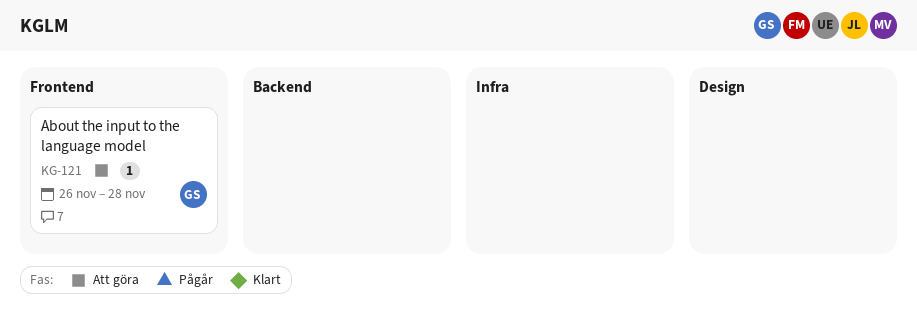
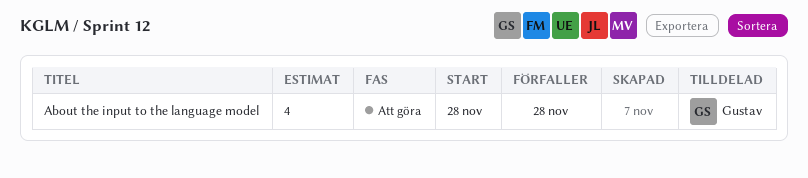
About the input to the language model, estimate: 1 -> 4
About the input to the language model, start: Nov 26 -> Nov 28

